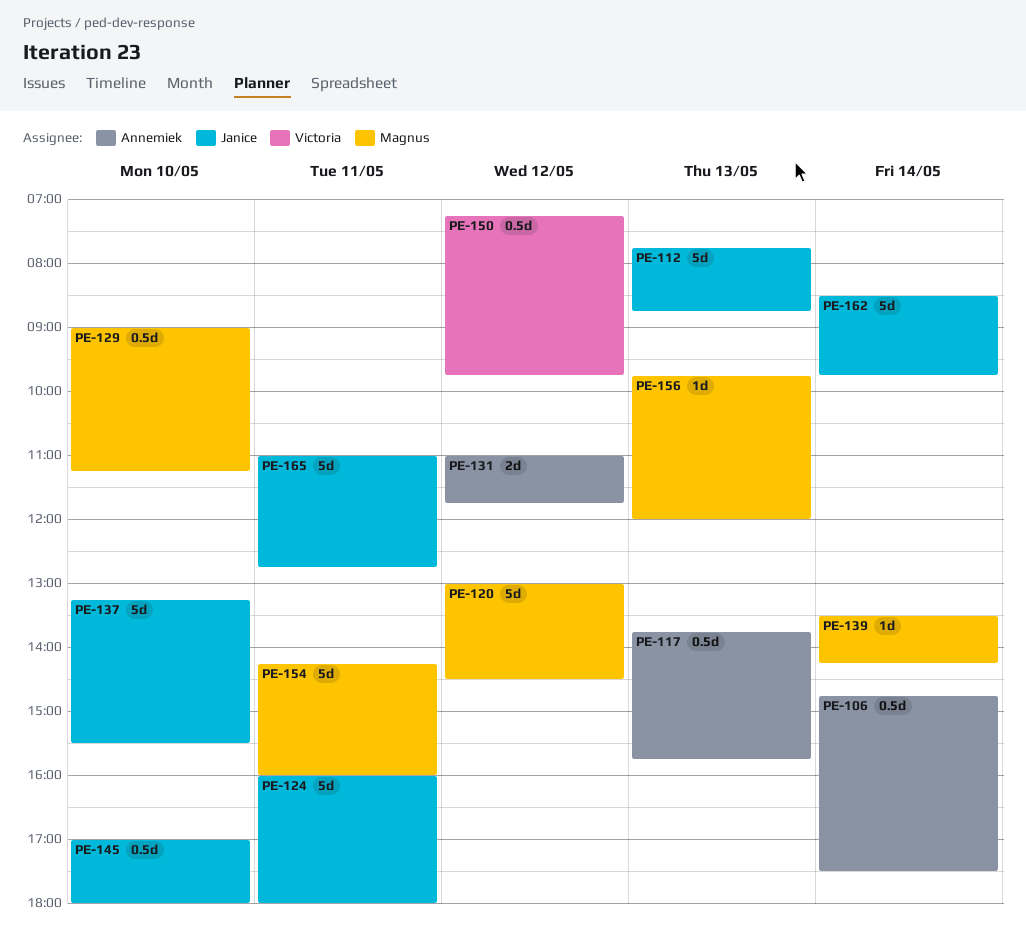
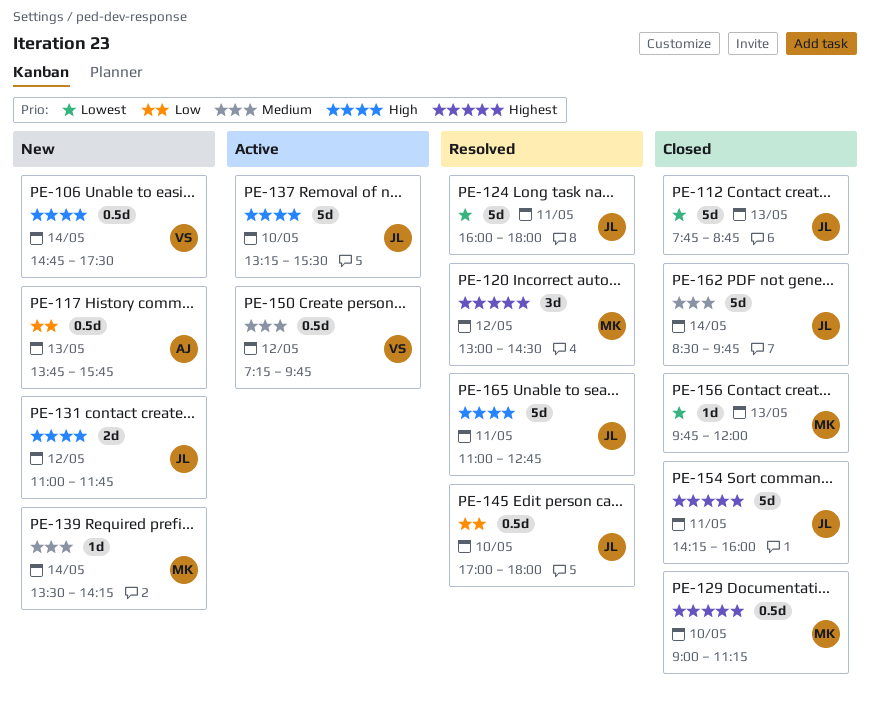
PE-106, owner: Annemiek -> Victoria
PE-120, estimate: 5d -> 3d
PE-131, owner: Annemiek -> Janice
PE-154, owner: Magnus -> Janice

